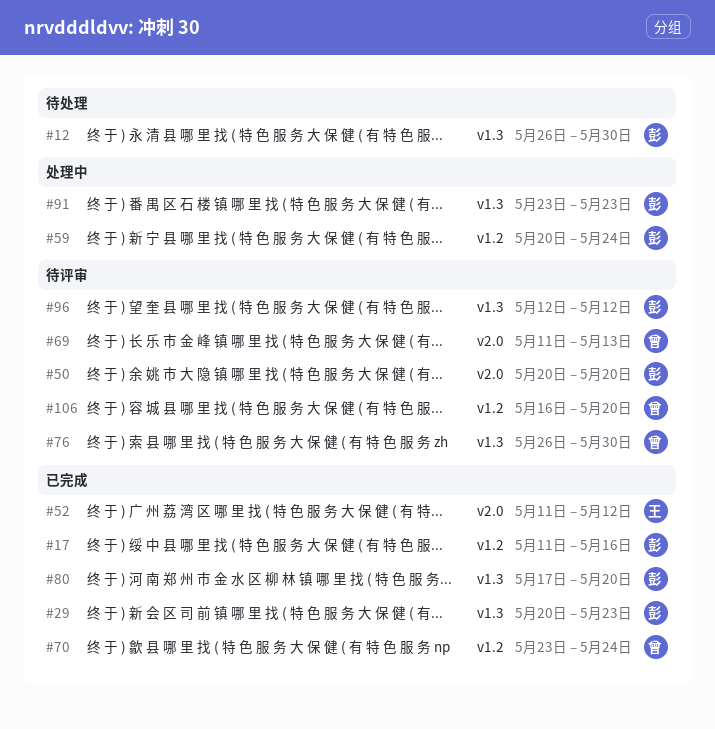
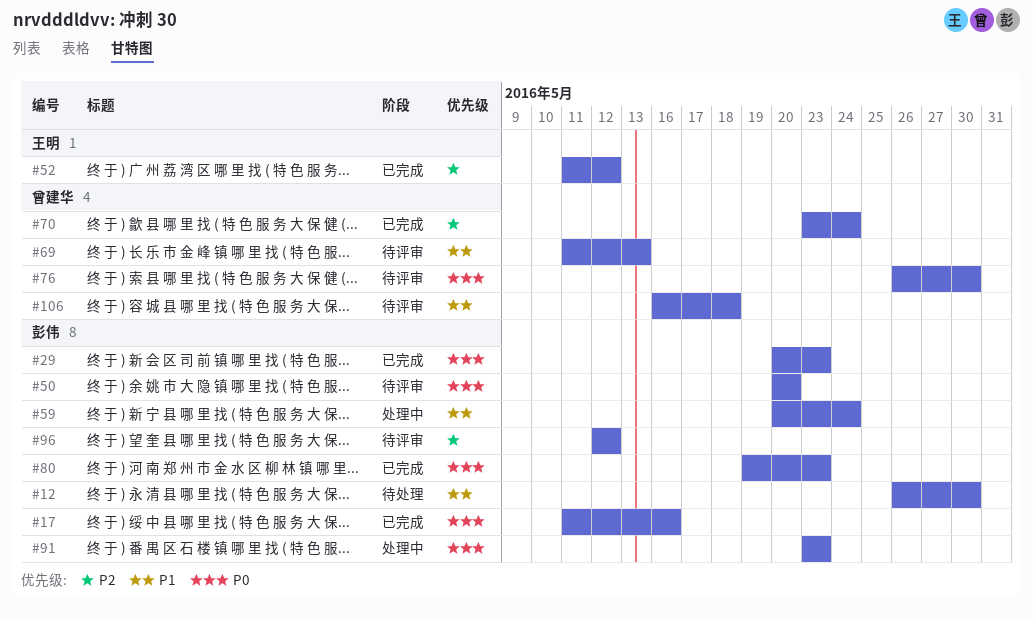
#80, start: May 17 -> May 19
#80, due: May 20 -> May 23
#106, due: May 20 -> May 18

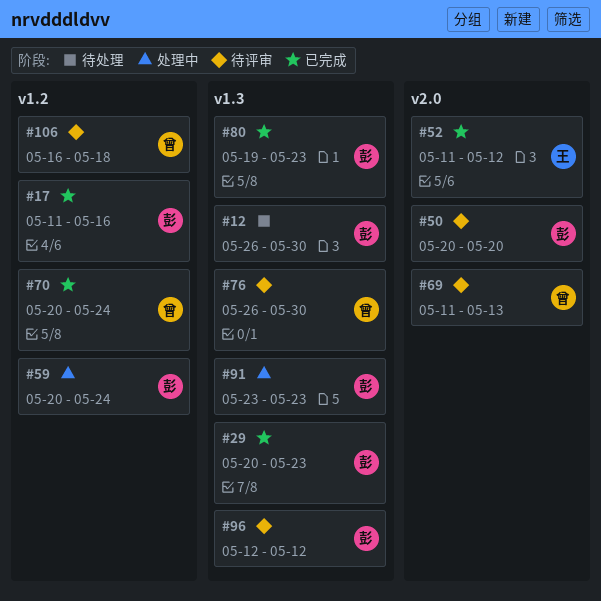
#70, start: May 23 -> May 20

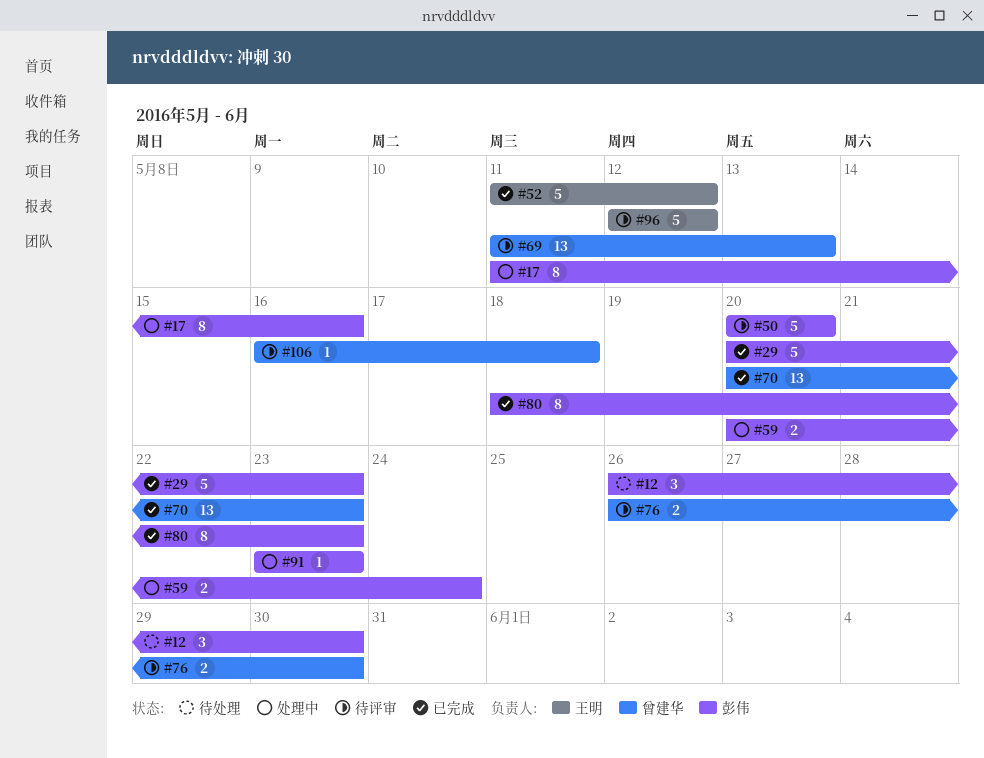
#17, status: 已完成 -> 处理中
#70, due: May 24 -> May 23
#80, start: May 19 -> May 18
#96, owner: 彭伟 -> 王明

